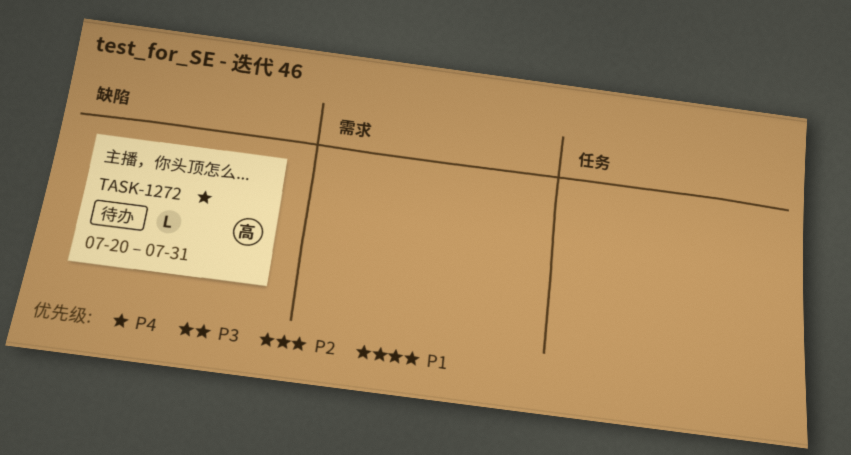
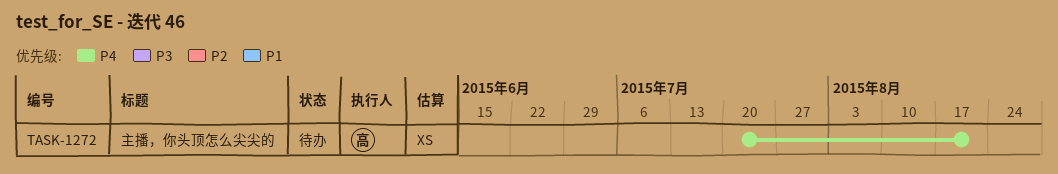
TASK-1272, estimate: L -> XS
TASK-1272, due: Jul 31 -> Aug 21

